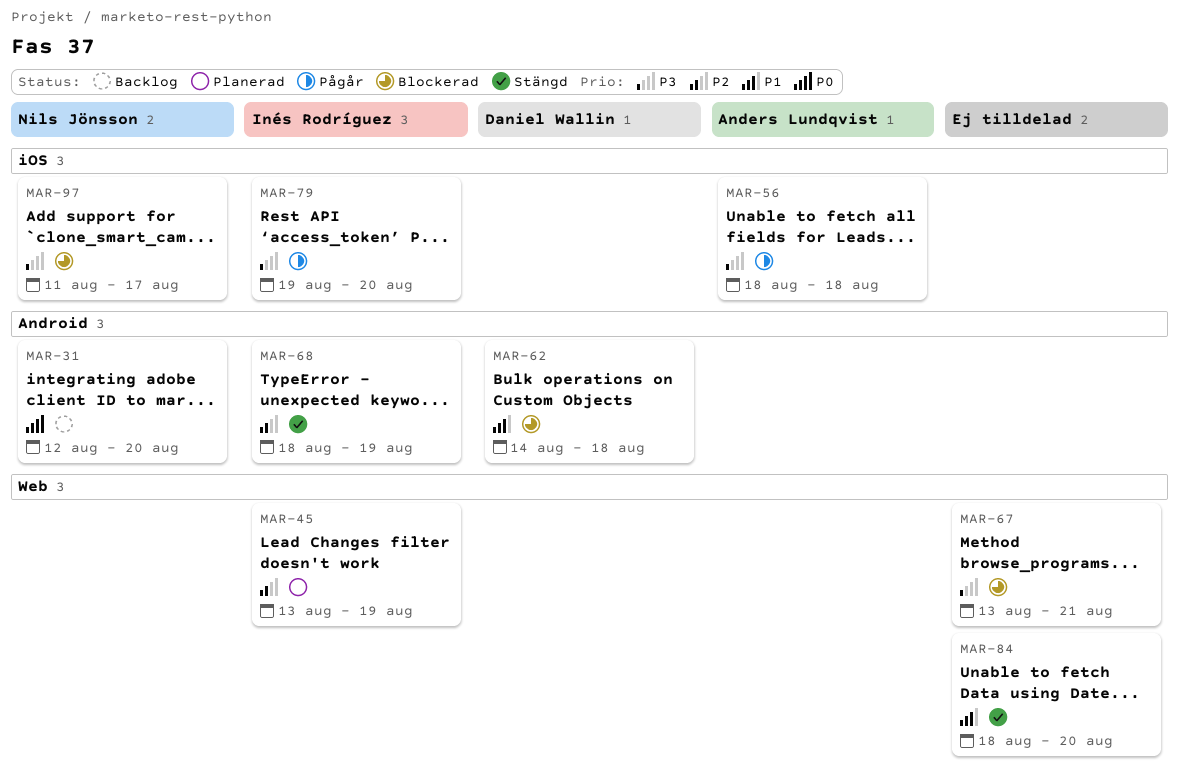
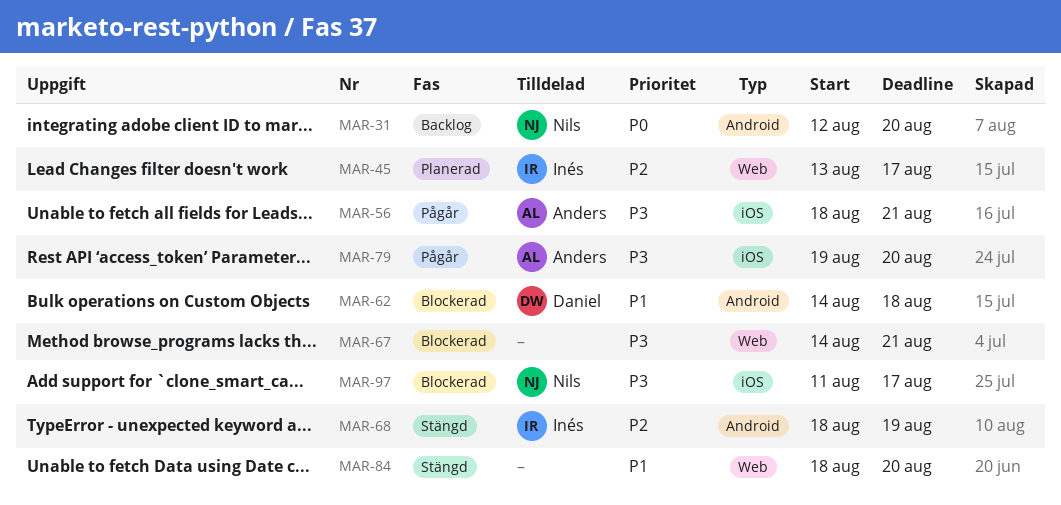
MAR-45, due: Aug 19 -> Aug 17
MAR-56, due: Aug 18 -> Aug 21
MAR-67, start: Aug 13 -> Aug 14
MAR-79, owner: Inés Rodríguez -> Anders Lundqvist

